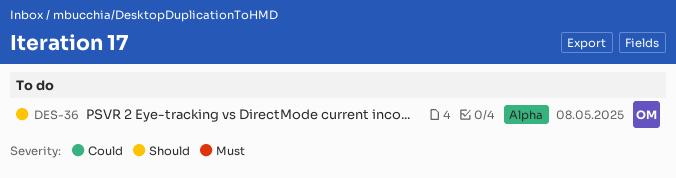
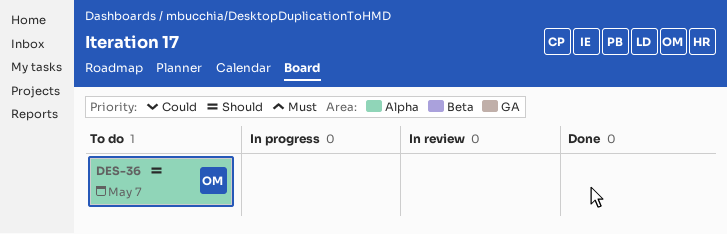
DES-36, due: May 8 -> May 7

